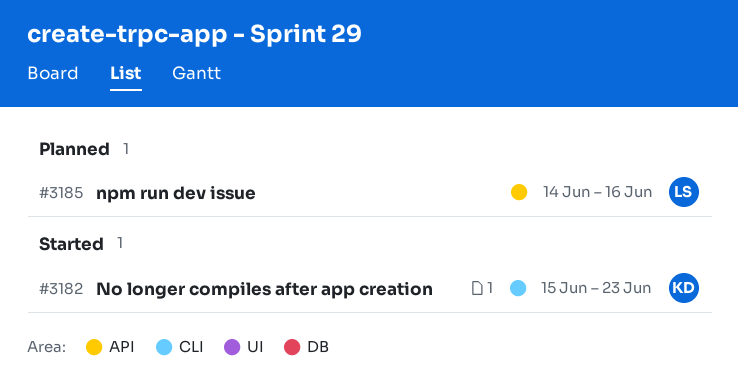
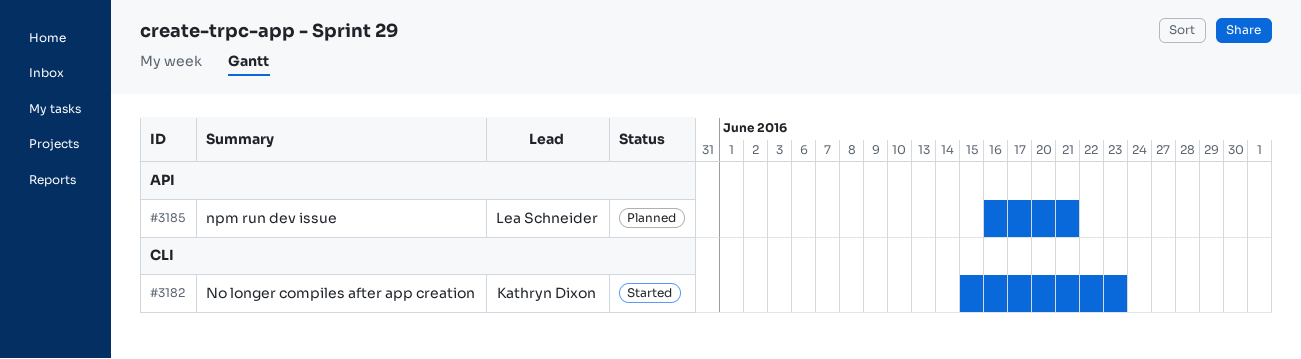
#3185, start: Jun 14 -> Jun 16
#3185, due: Jun 16 -> Jun 21

